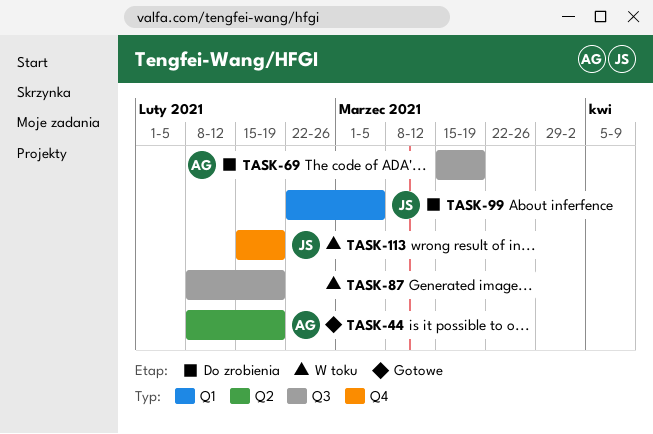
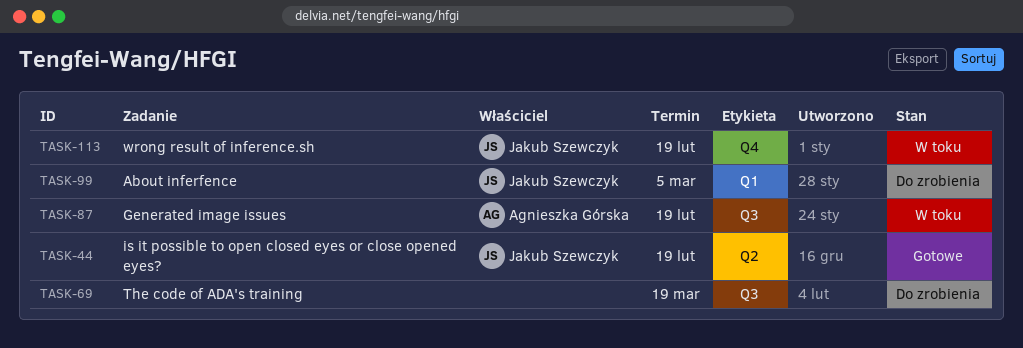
TASK-44, owner: Agnieszka Górska -> Jakub Szewczyk
TASK-69, owner: Agnieszka Górska -> none
TASK-87, owner: none -> Agnieszka Górska

